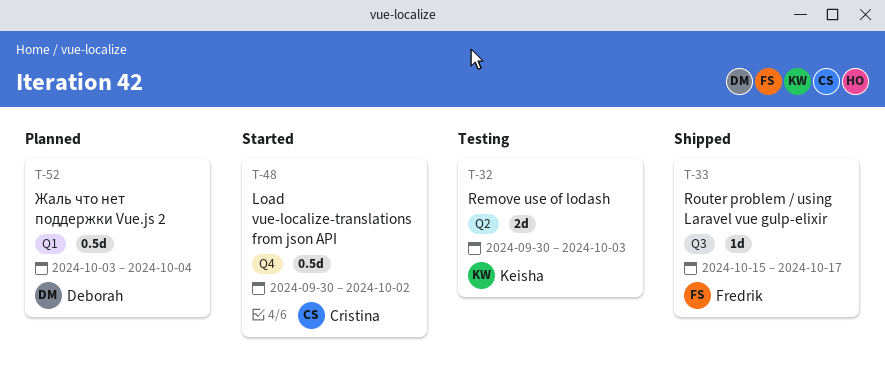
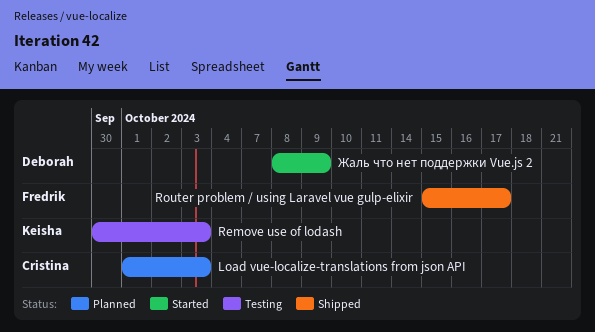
Load vue-localize-translations from json API, status: Started -> Planned
Load vue-localize-translations from json API, start: Sep 30 -> Oct 1
Load vue-localize-translations from json API, due: Oct 2 -> Oct 3
Жаль что нет поддержки Vue.js 2, status: Planned -> Started
Жаль что нет поддержки Vue.js 2, start: Oct 3 -> Oct 8
Жаль что нет поддержки Vue.js 2, due: Oct 4 -> Oct 9

